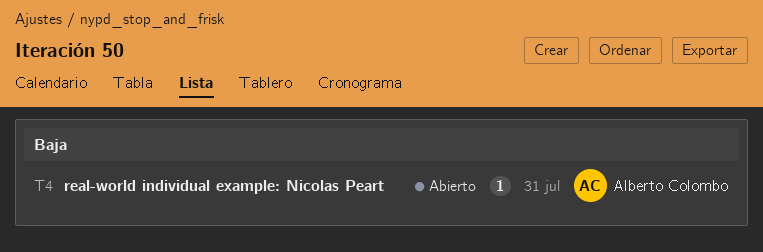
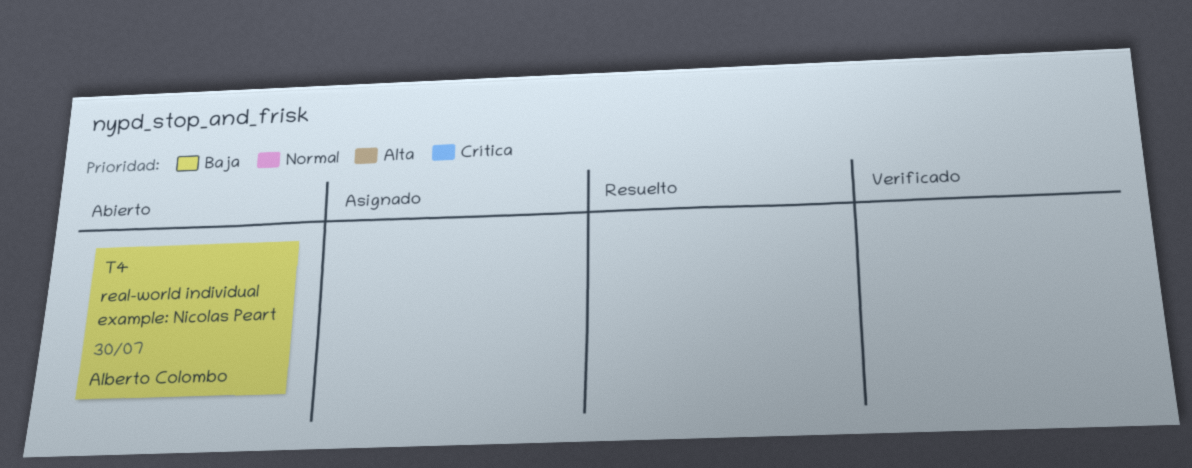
T4, due: Jul 31 -> Jul 30

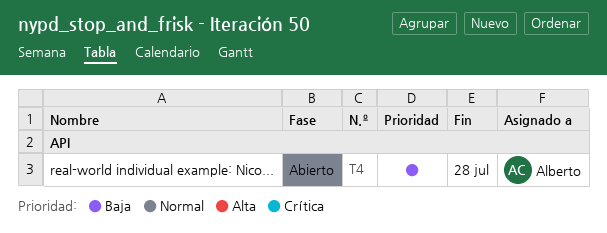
T4, due: Jul 30 -> Jul 28

